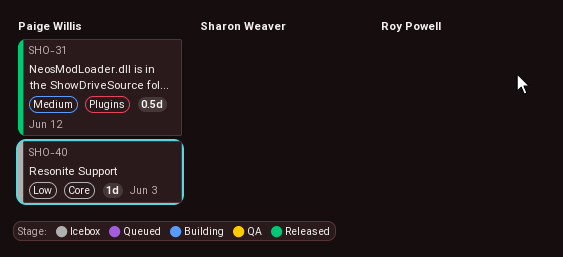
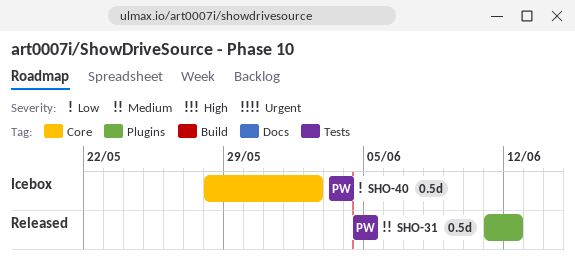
SHO-40, estimate: 1d -> 0.5d
SHO-40, due: Jun 3 -> Jun 2

